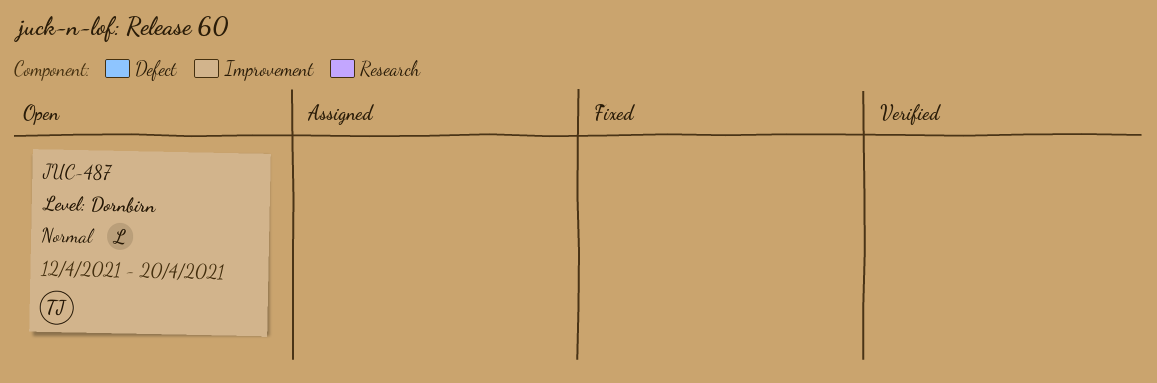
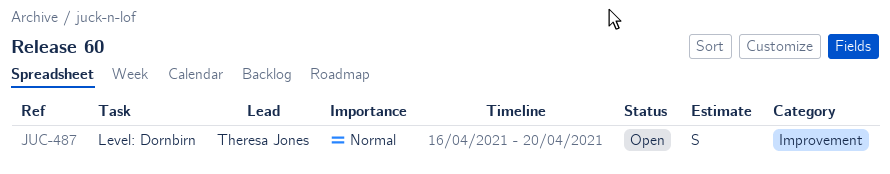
JUC-487, estimate: L -> S
JUC-487, start: Apr 12 -> Apr 16

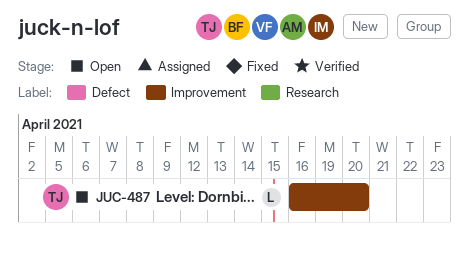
JUC-487, estimate: S -> L

